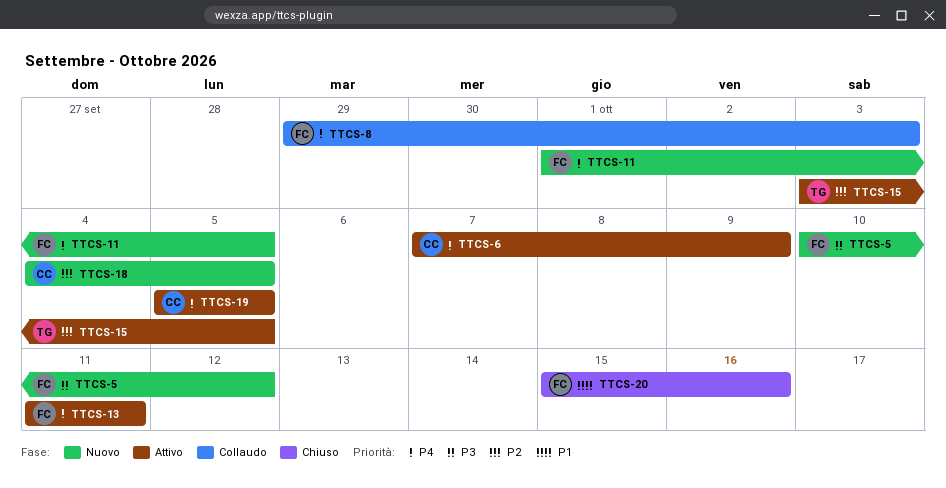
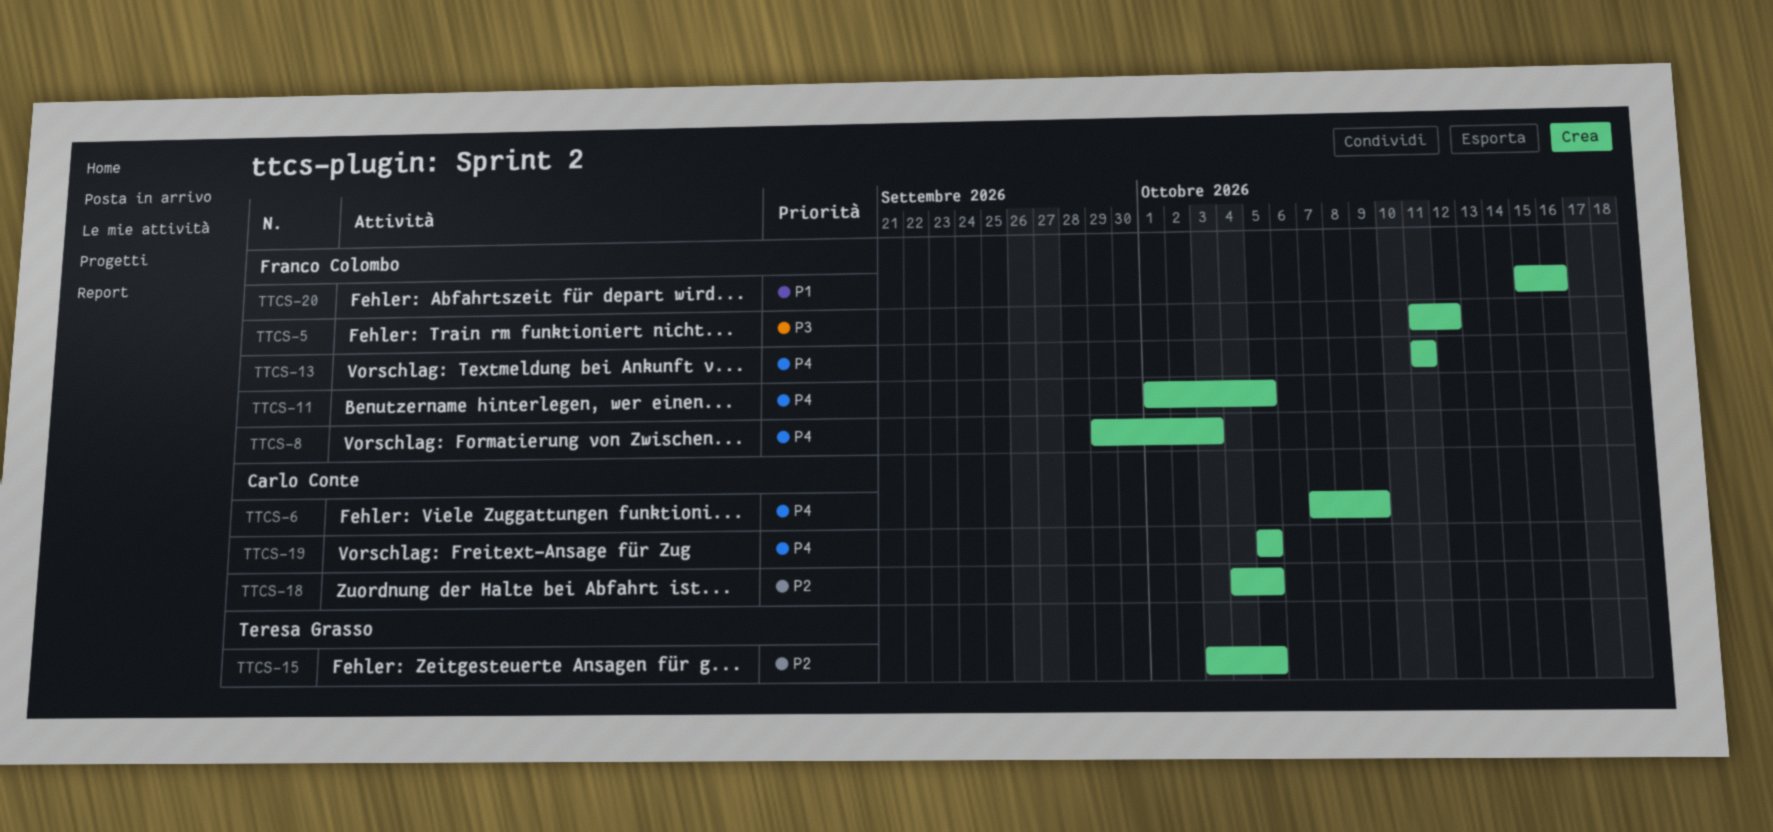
TTCS-5, start: Oct 10 -> Oct 11

